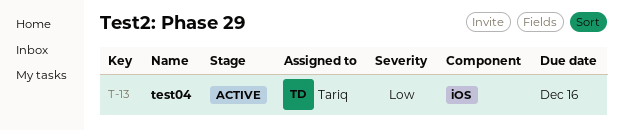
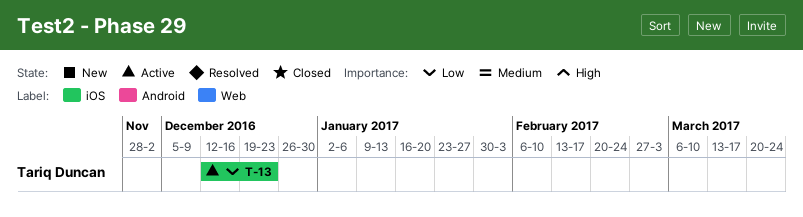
T-13, due: Dec 16 -> Dec 23

